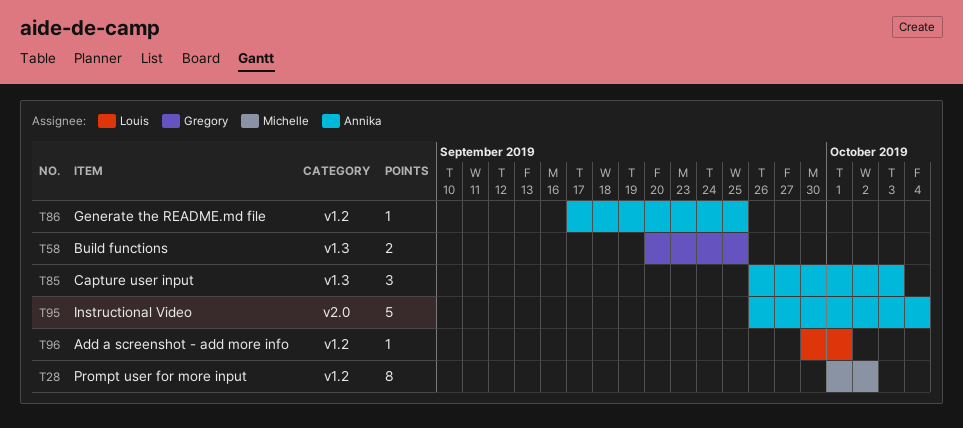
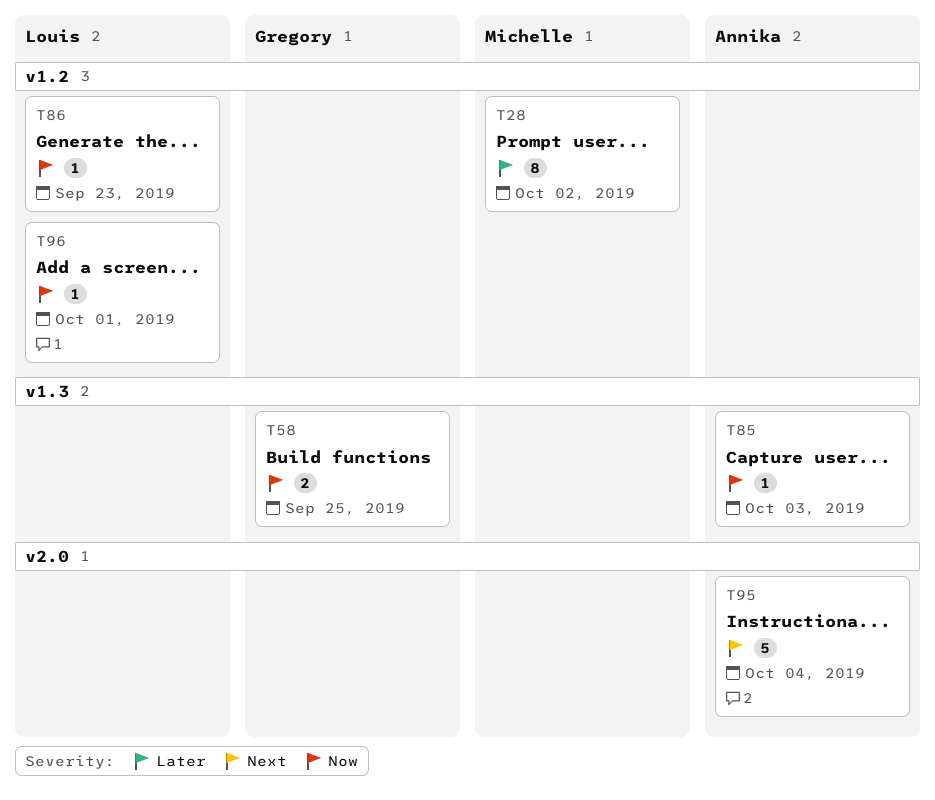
T85, estimate: 3 -> 1
T86, owner: Annika -> Louis
T86, due: Sep 25 -> Sep 23

